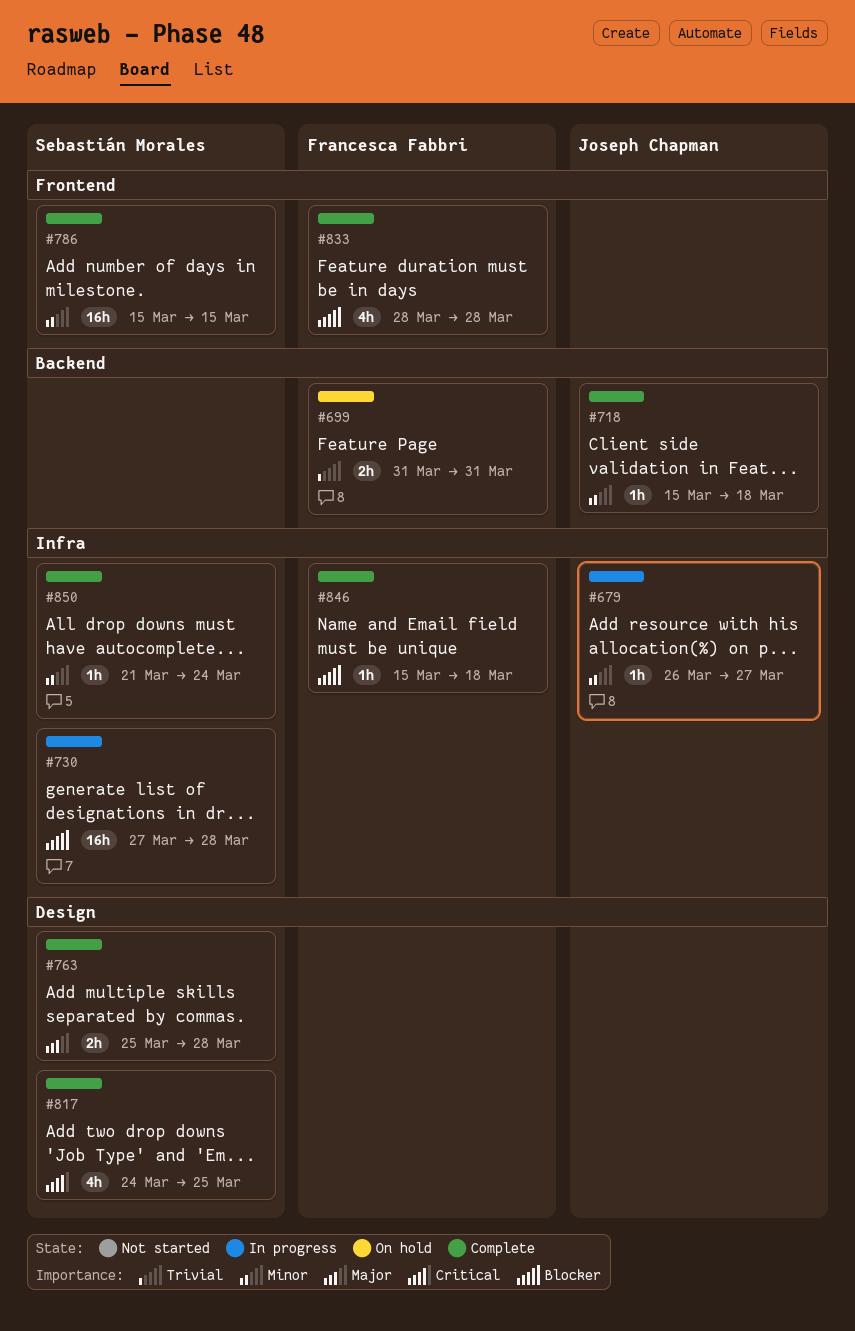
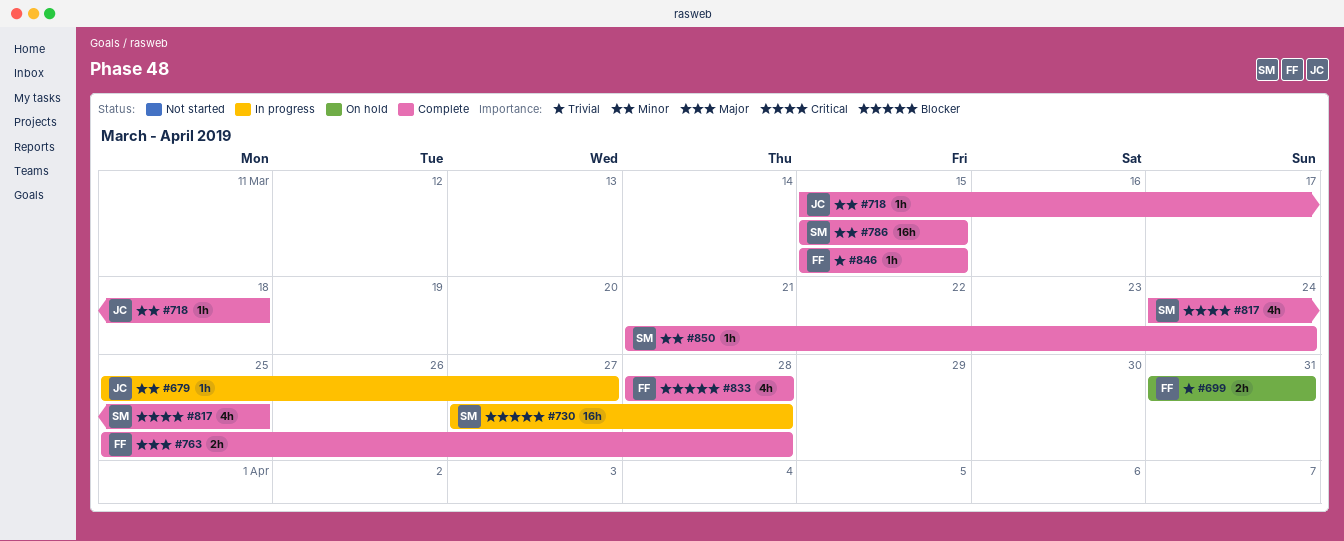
#679, start: Mar 26 -> Mar 25
#763, owner: Sebastián Morales -> Francesca Fabbri
#846, priority: Blocker -> Trivial
#846, due: Mar 18 -> Mar 15

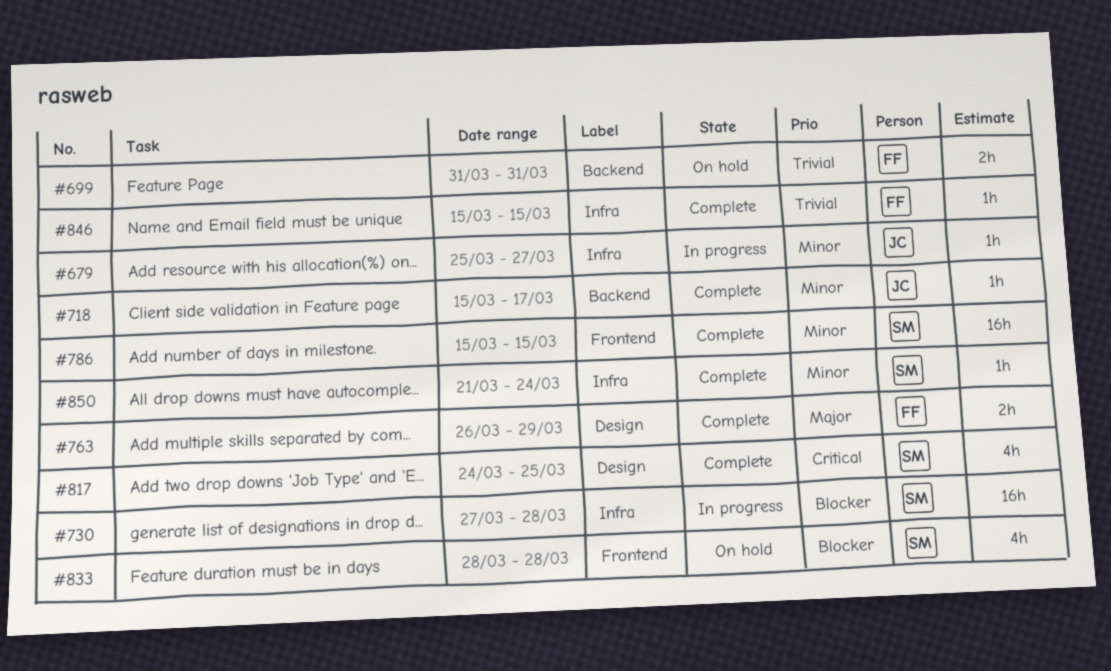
#718, due: Mar 18 -> Mar 17
#763, start: Mar 25 -> Mar 26
#763, due: Mar 28 -> Mar 29
#833, status: Complete -> On hold
#833, owner: FF -> SM

